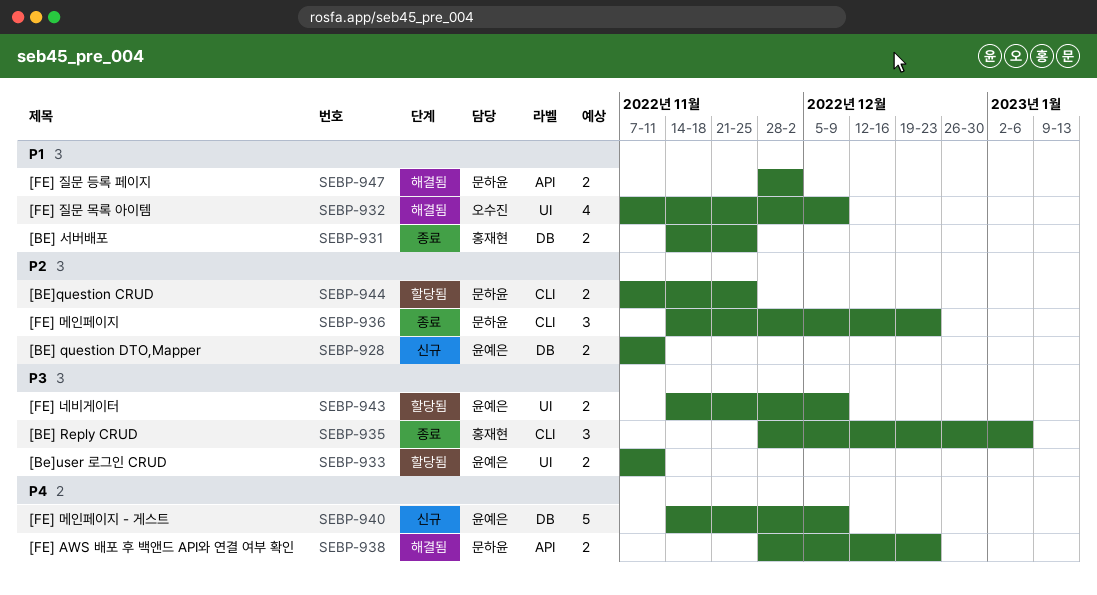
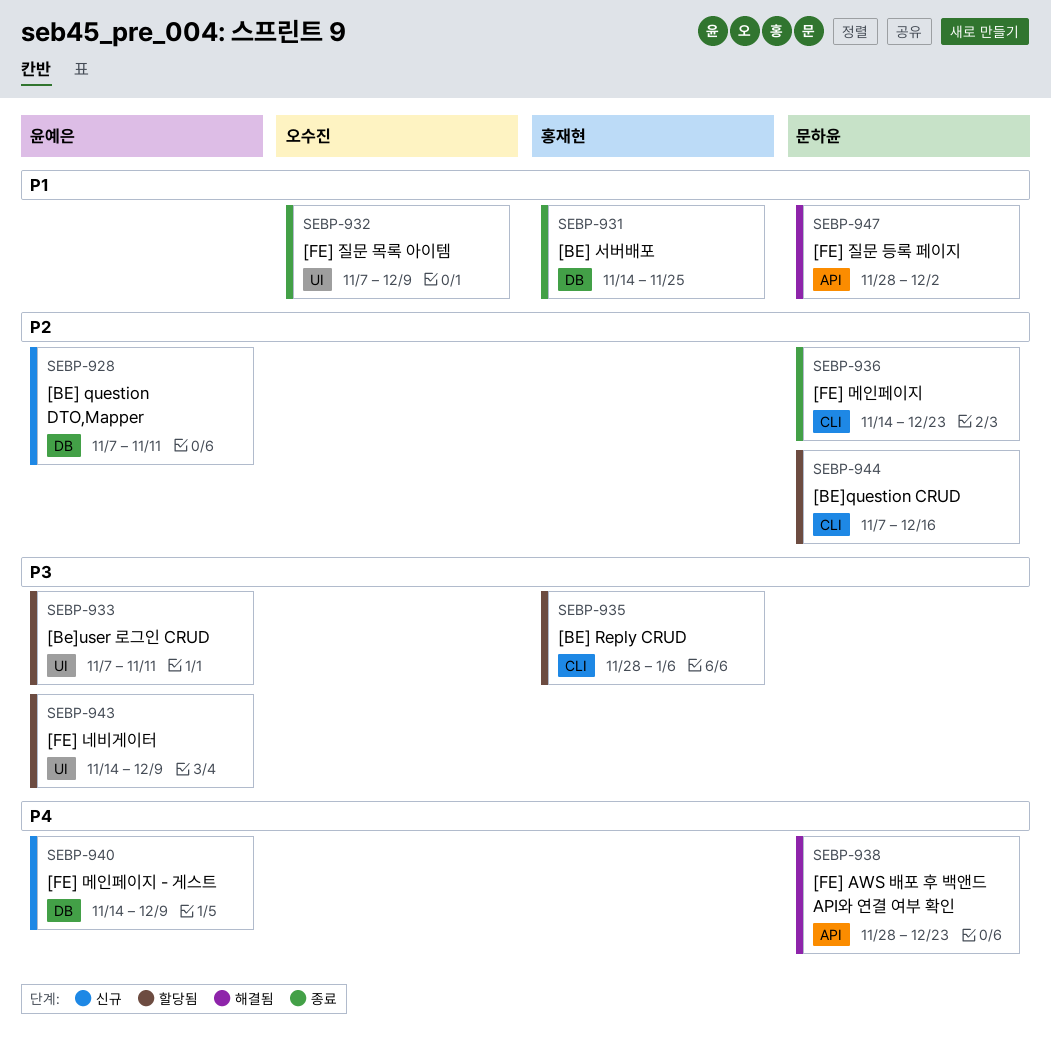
SEBP-932, status: 해결됨 -> 종료
SEBP-935, status: 종료 -> 할당됨
SEBP-944, due: Nov 25 -> Dec 16

